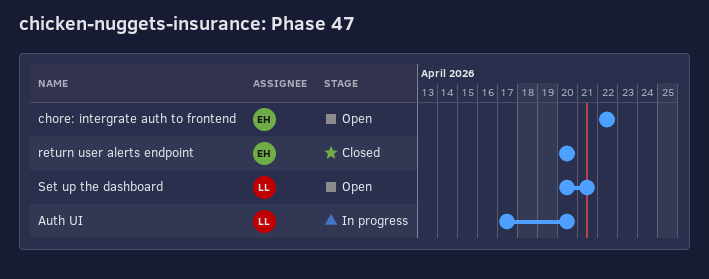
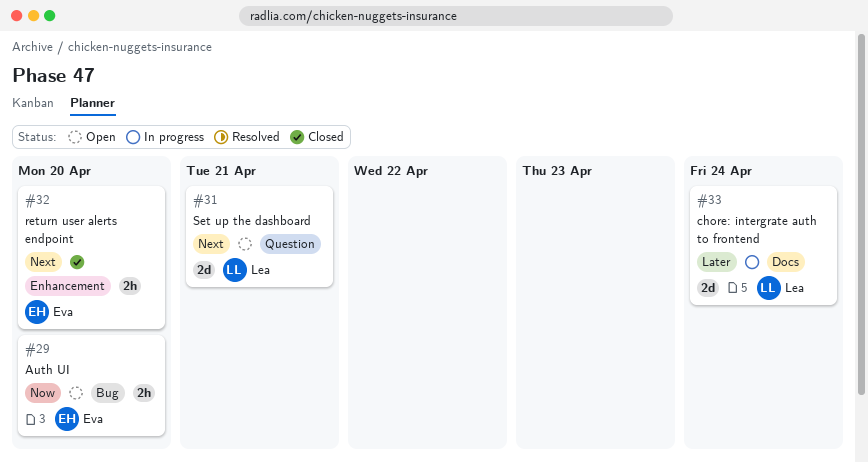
Auth UI, status: In progress -> Open
Auth UI, owner: Lea -> Eva
chore: intergrate auth to frontend, status: Open -> In progress
chore: intergrate auth to frontend, owner: Eva -> Lea
chore: intergrate auth to frontend, due: Apr 22 -> Apr 24

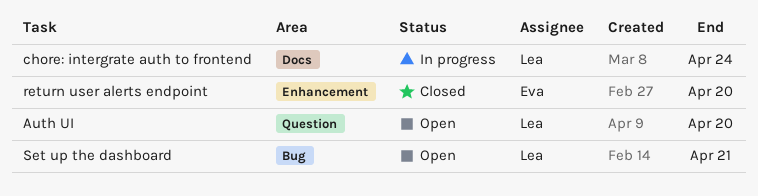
Auth UI, owner: Eva -> Lea
Auth UI, label: Bug -> Question
Set up the dashboard, label: Question -> Bug

